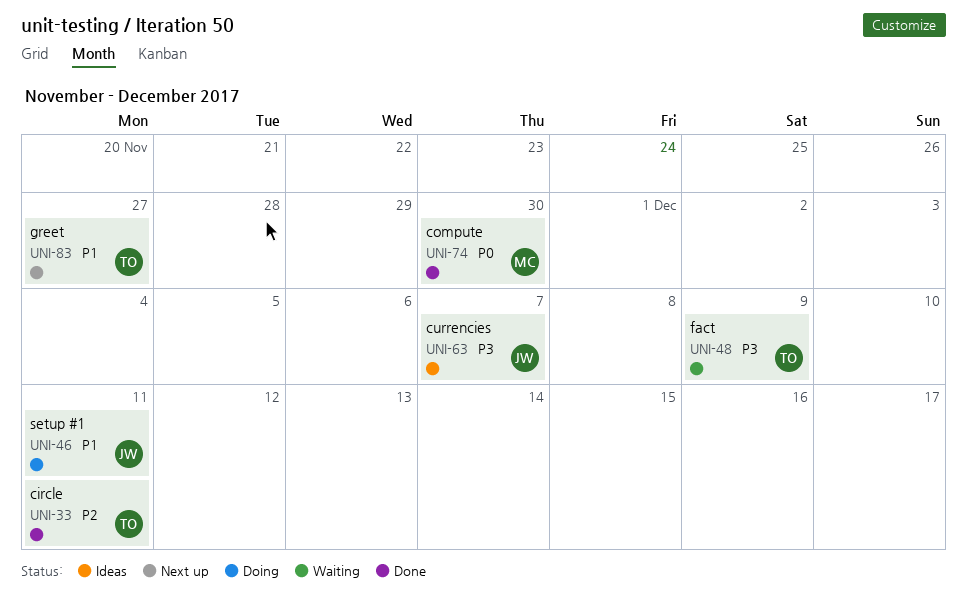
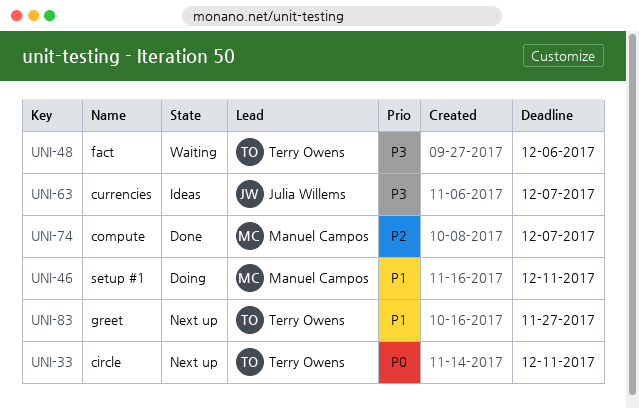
UNI-33, status: Done -> Next up
UNI-33, priority: P2 -> P0
UNI-46, owner: Julia Willems -> Manuel Campos
UNI-48, due: Dec 9 -> Dec 6
UNI-74, priority: P0 -> P2
UNI-74, due: Nov 30 -> Dec 7

